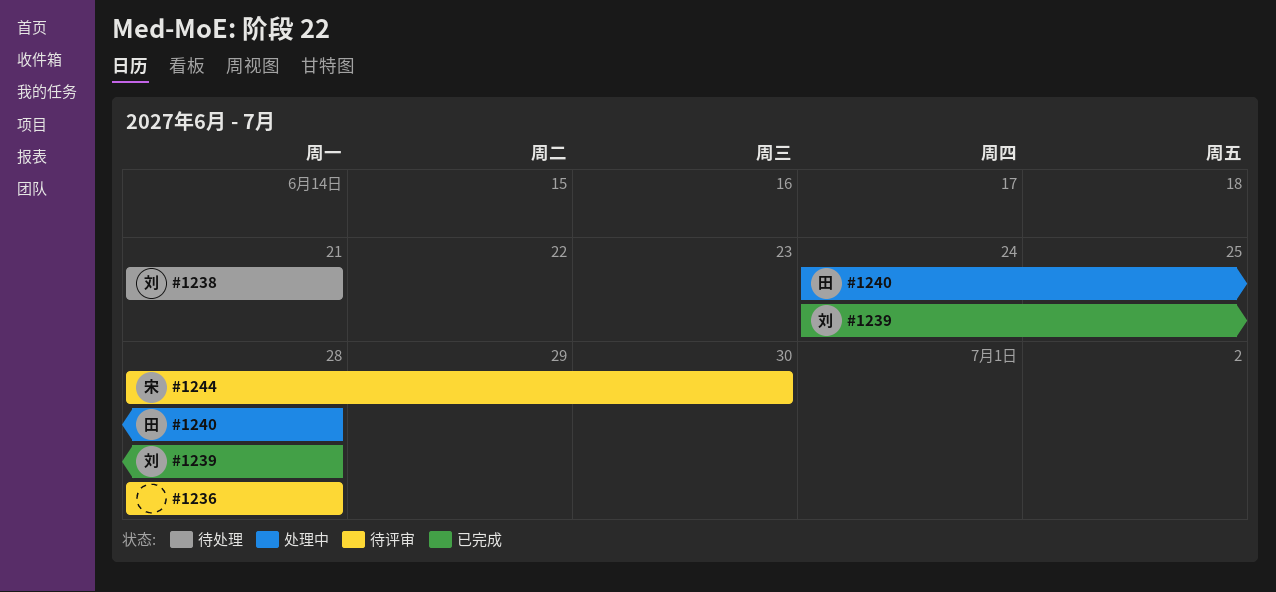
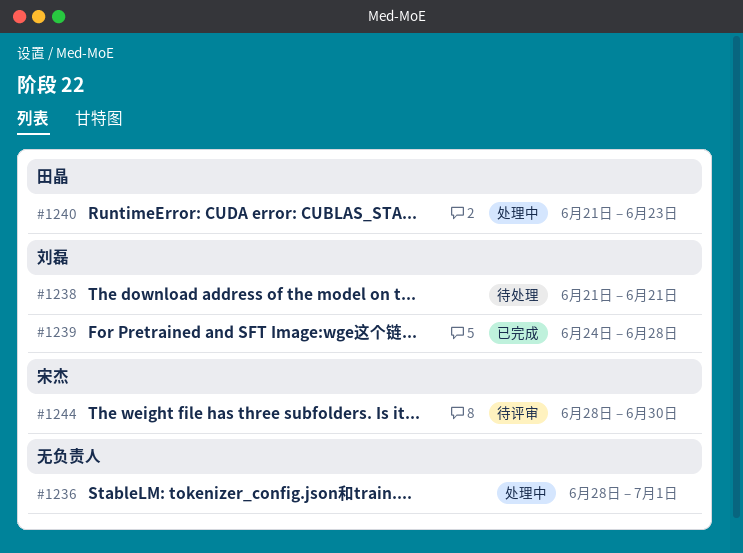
#1236, status: 待评审 -> 处理中
#1236, due: Jun 28 -> Jul 1
#1240, start: Jun 24 -> Jun 21
#1240, due: Jun 28 -> Jun 23

